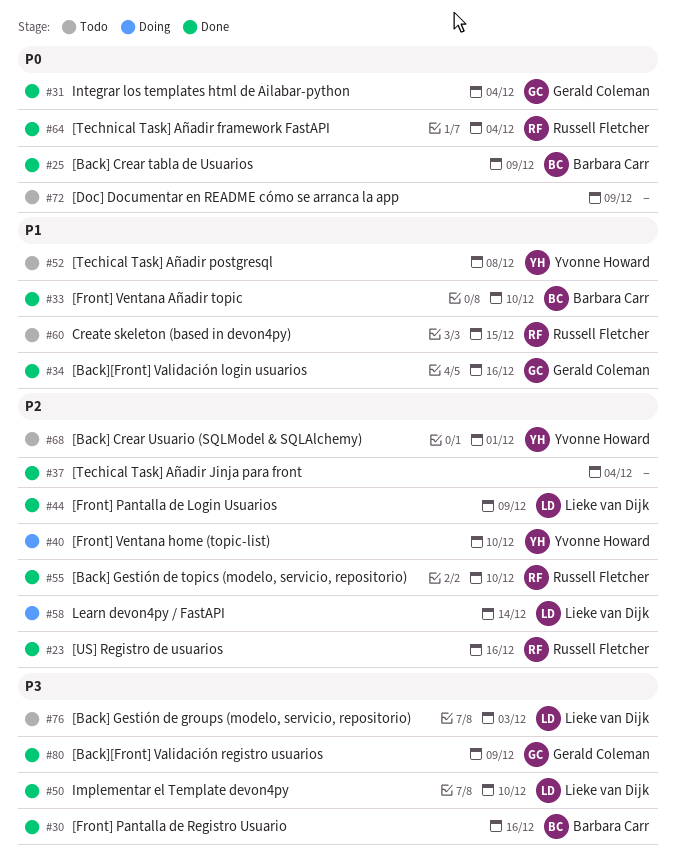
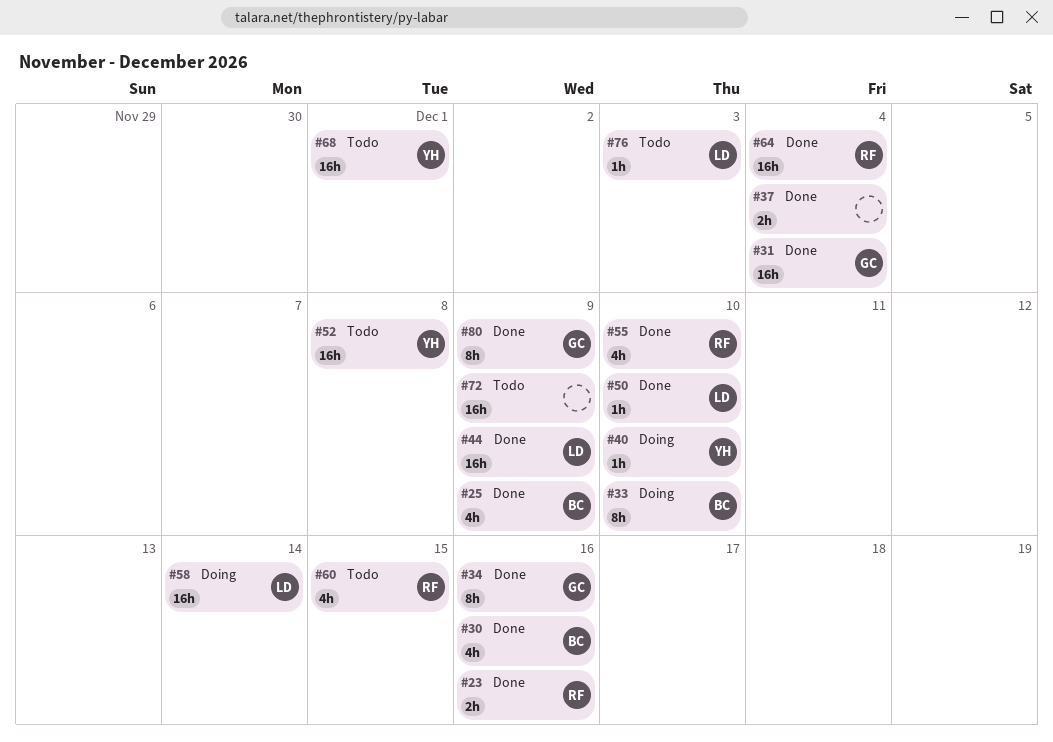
#33, status: Done -> Doing

